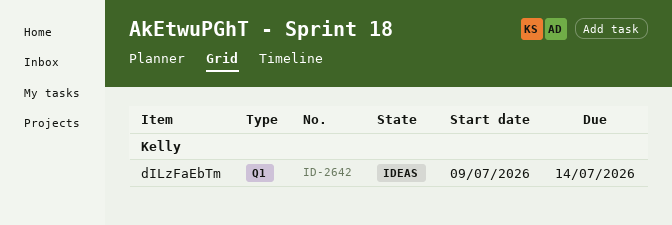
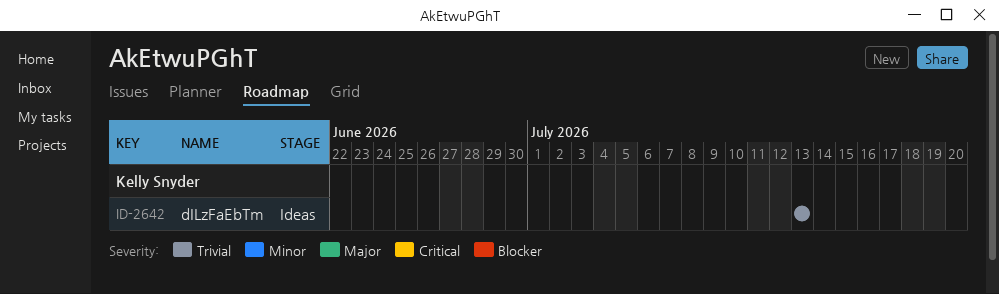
ID-2642, start: Jul 9 -> Jul 13
ID-2642, due: Jul 14 -> Jul 13

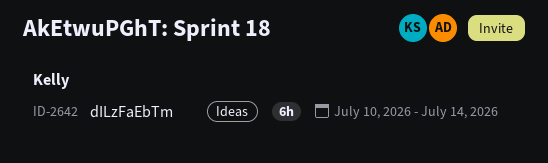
ID-2642, start: Jul 13 -> Jul 10
ID-2642, due: Jul 13 -> Jul 14

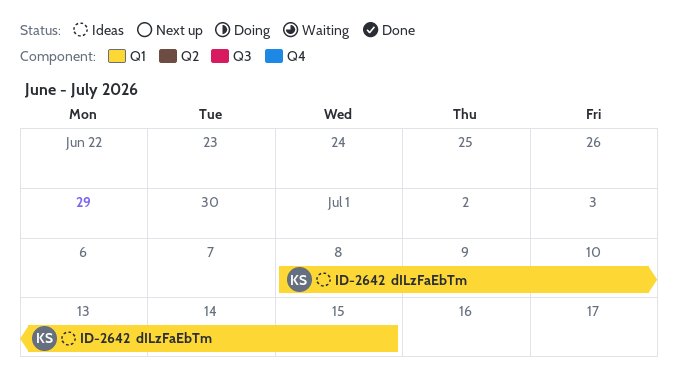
ID-2642, start: Jul 10 -> Jul 8
ID-2642, due: Jul 14 -> Jul 15

